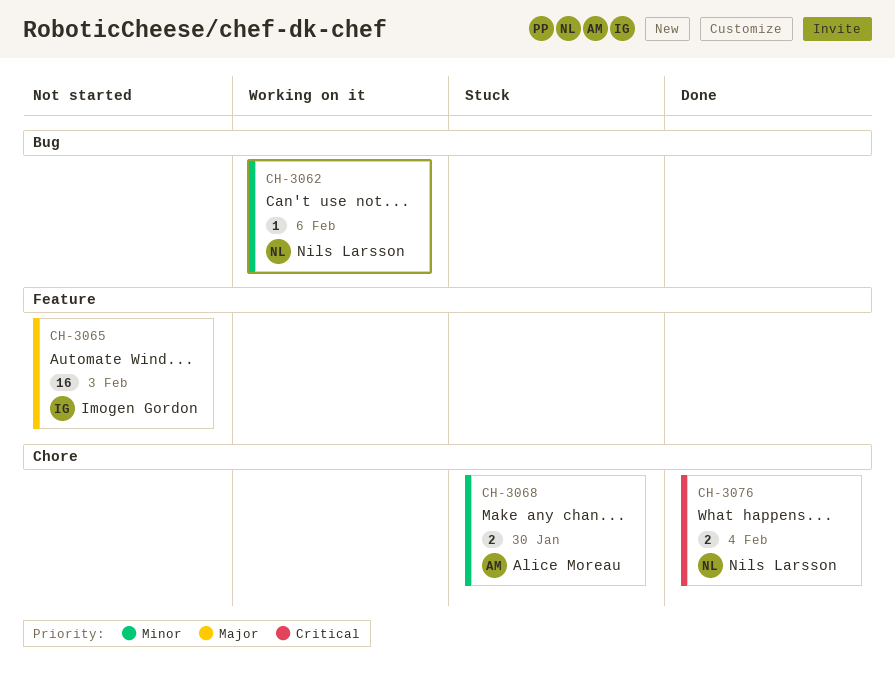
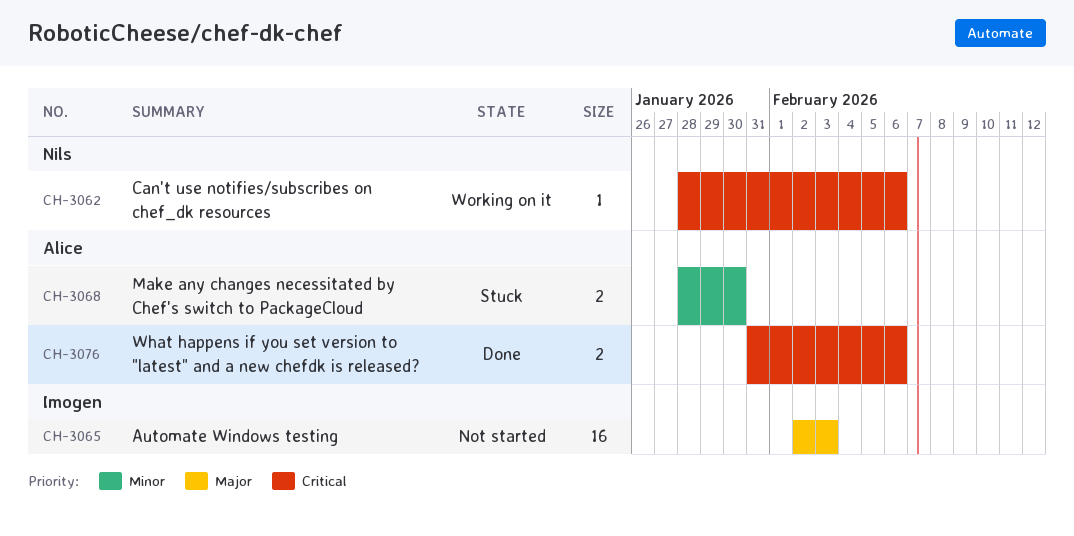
CH-3062, priority: Minor -> Critical
CH-3076, owner: Nils Larsson -> Alice Moreau
CH-3076, due: Feb 4 -> Feb 6

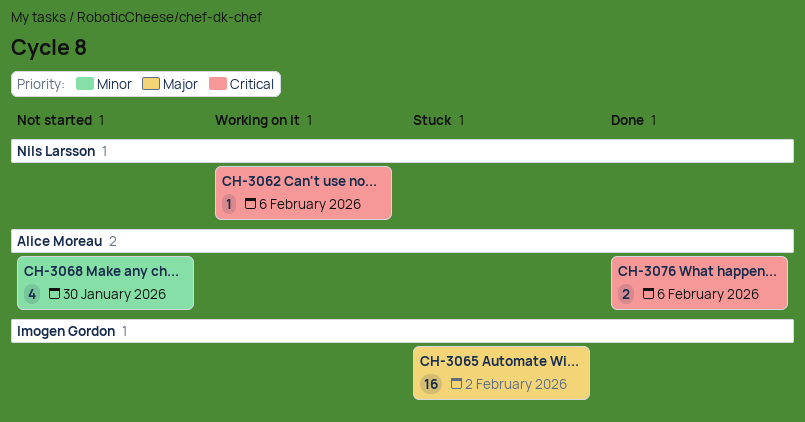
CH-3065, status: Not started -> Stuck
CH-3065, due: Feb 3 -> Feb 2
CH-3068, status: Stuck -> Not started
CH-3068, estimate: 2 -> 4

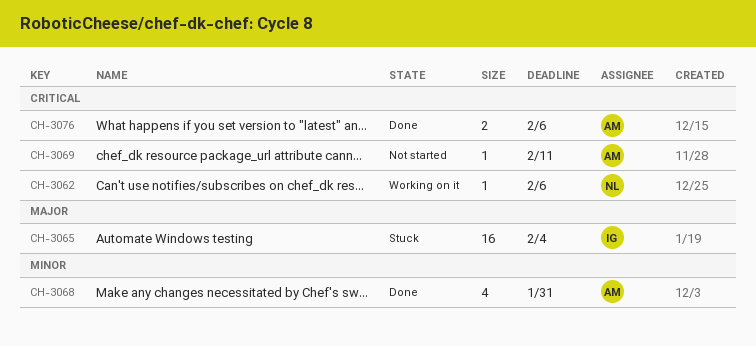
CH-3065, due: Feb 2 -> Feb 4
CH-3068, status: Not started -> Done
CH-3068, due: Jan 30 -> Jan 31
CH-3069: none -> present

